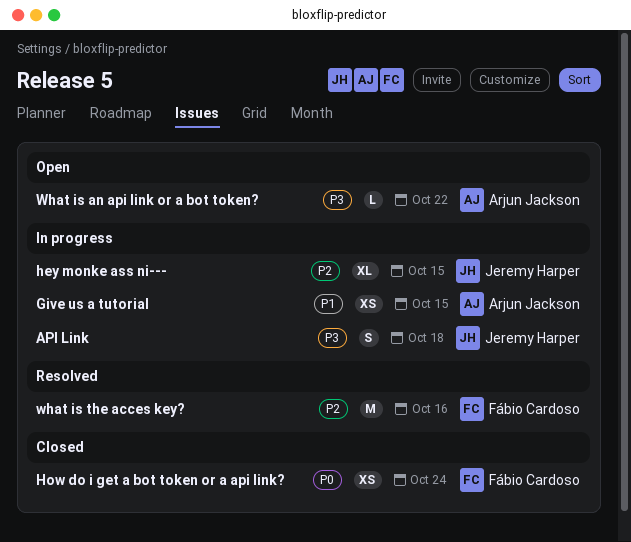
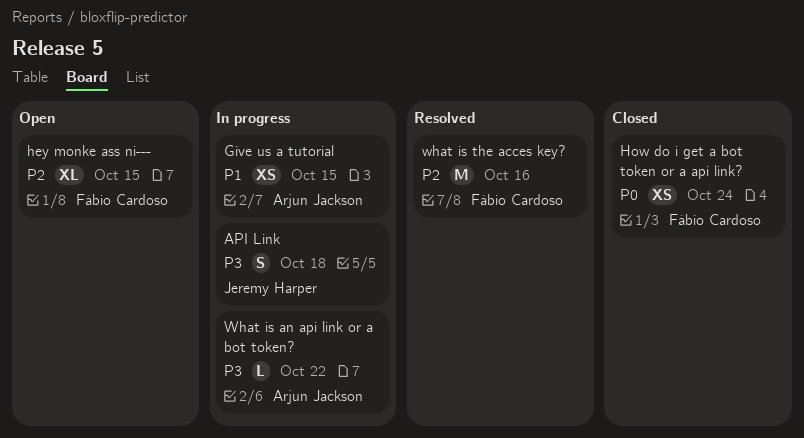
hey monke ass ni---, status: In progress -> Open
hey monke ass ni---, owner: Jeremy Harper -> Fábio Cardoso
What is an api link or a bot token?, status: Open -> In progress

